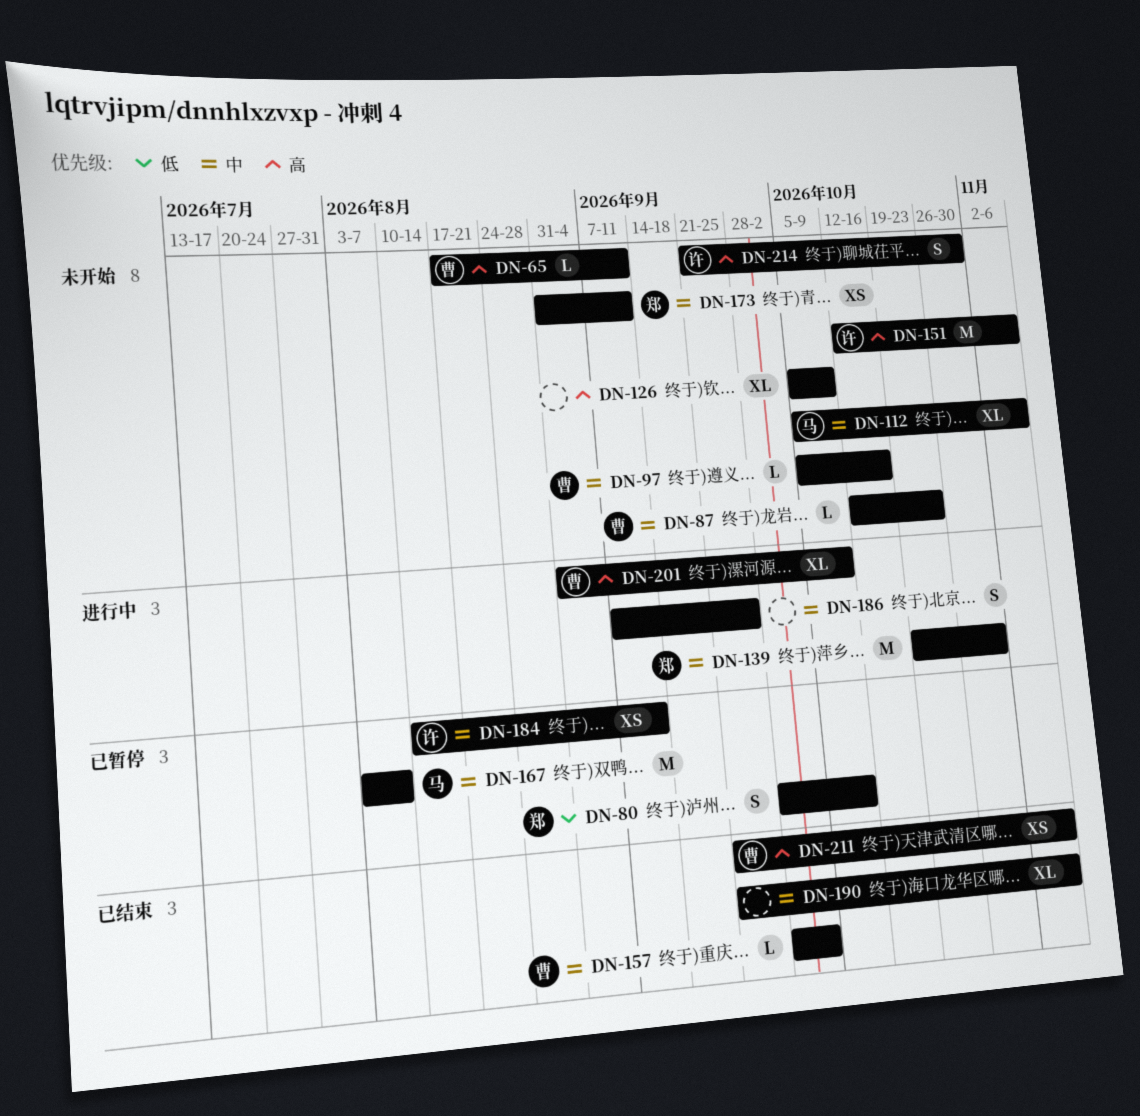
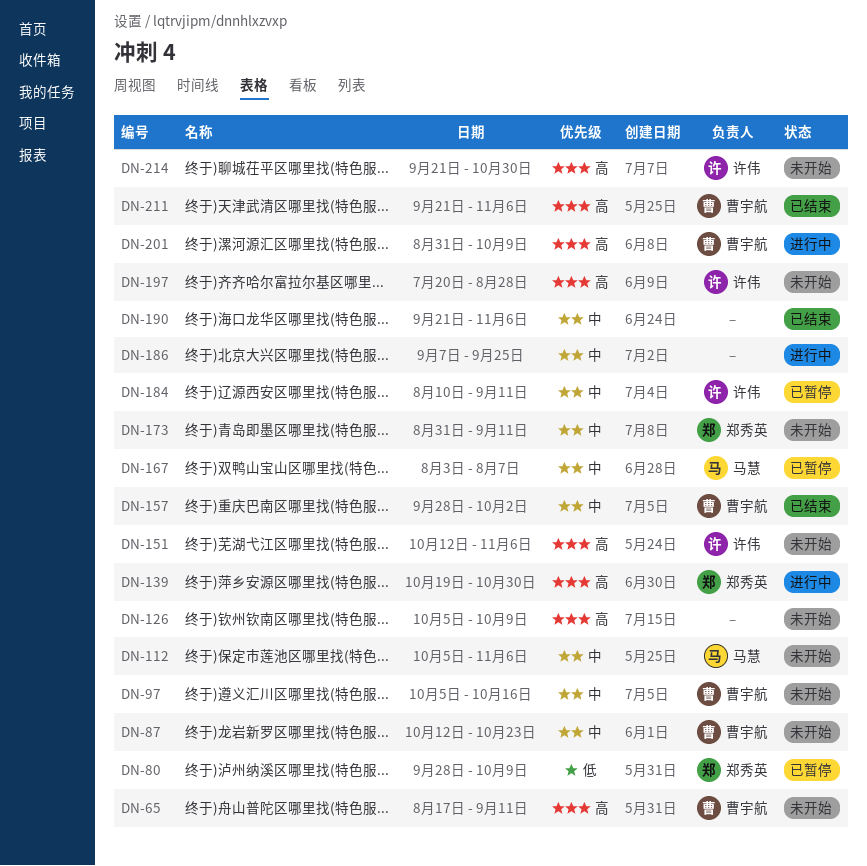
DN-139, priority: 中 -> 高
DN-197: none -> present

